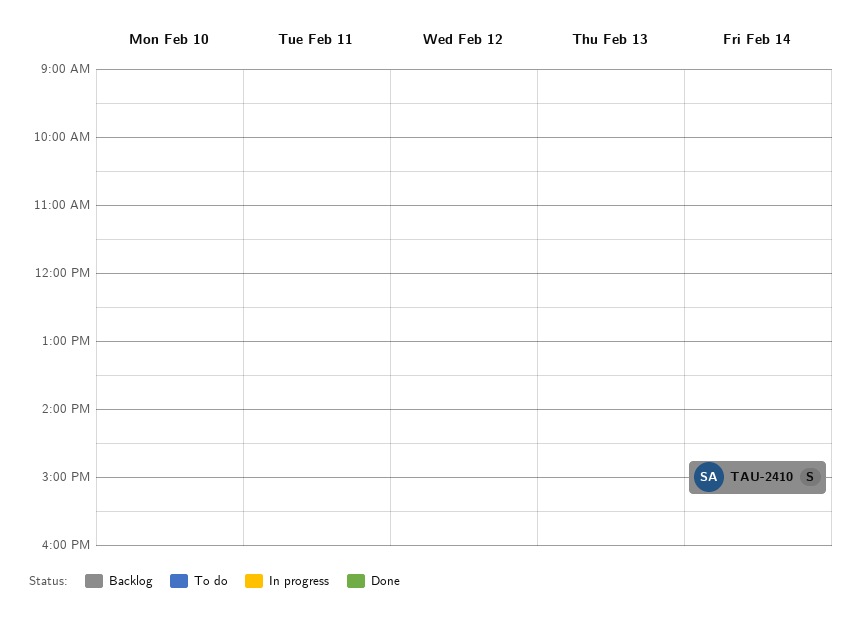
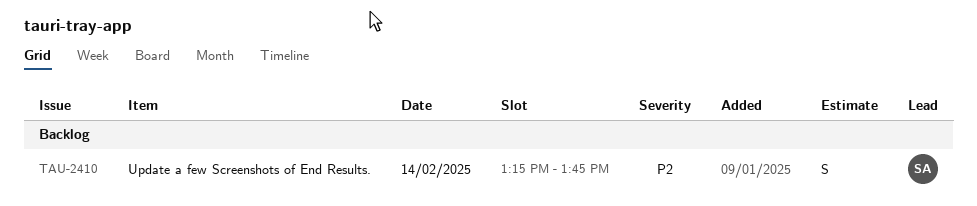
TAU-2410, begins: 14:45 -> 13:15
TAU-2410, ends: 15:15 -> 13:45

